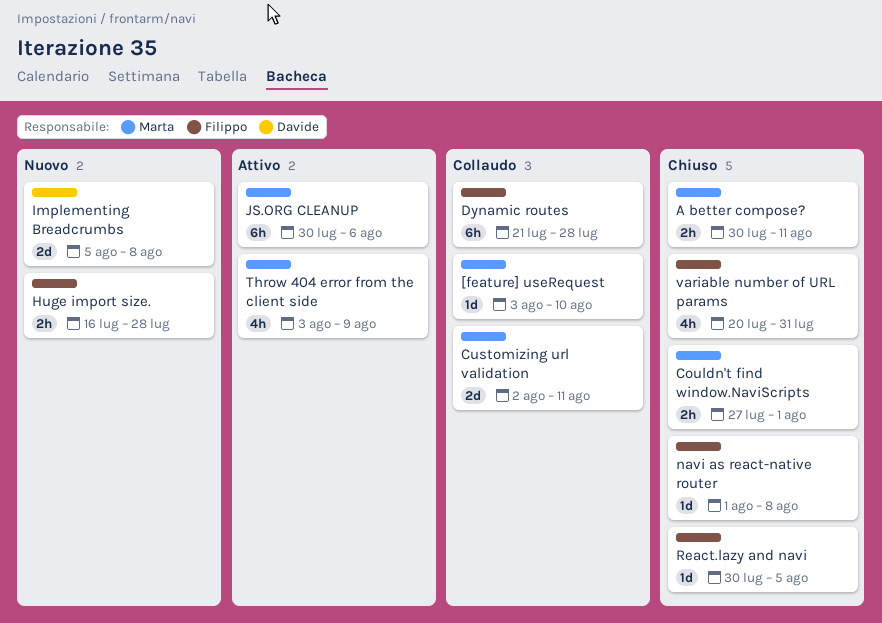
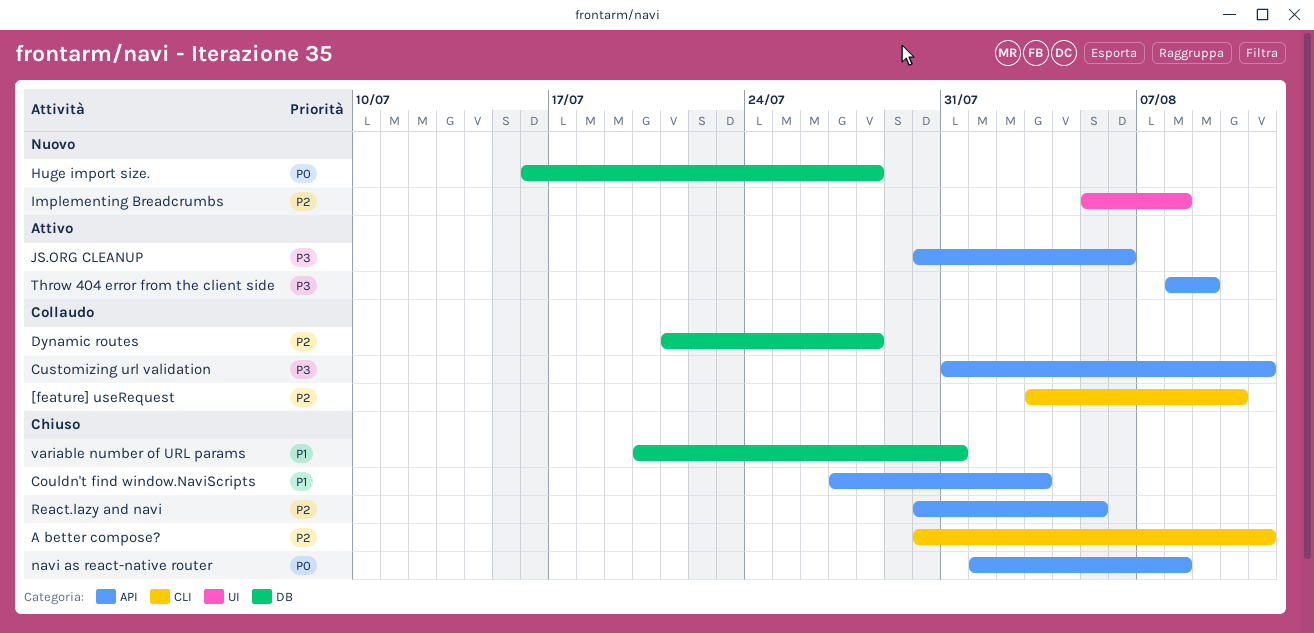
Couldn't find window.NaviScripts, due: Aug 1 -> Aug 3
Customizing url validation, start: Aug 2 -> Jul 31
Throw 404 error from the client side, start: Aug 3 -> Aug 8

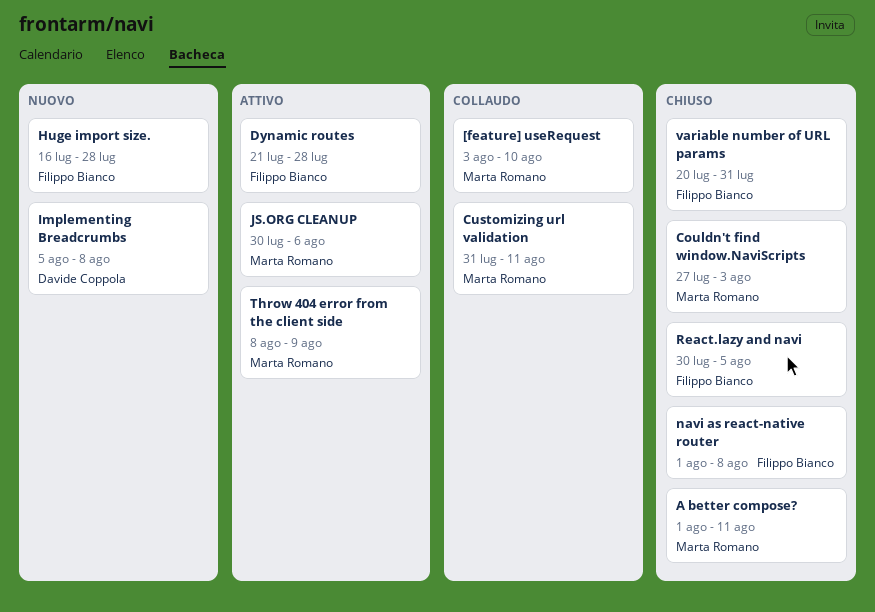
A better compose?, start: Jul 30 -> Aug 1
Dynamic routes, status: Collaudo -> Attivo

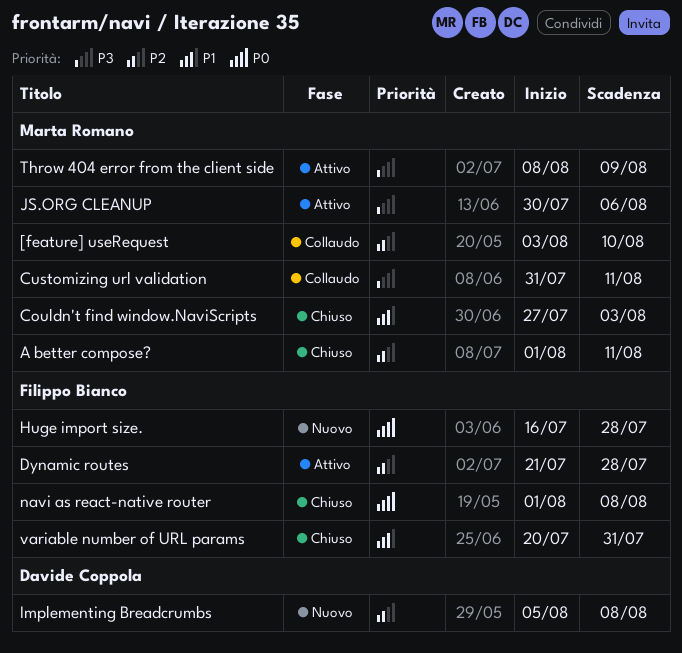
React.lazy and navi: present -> none

